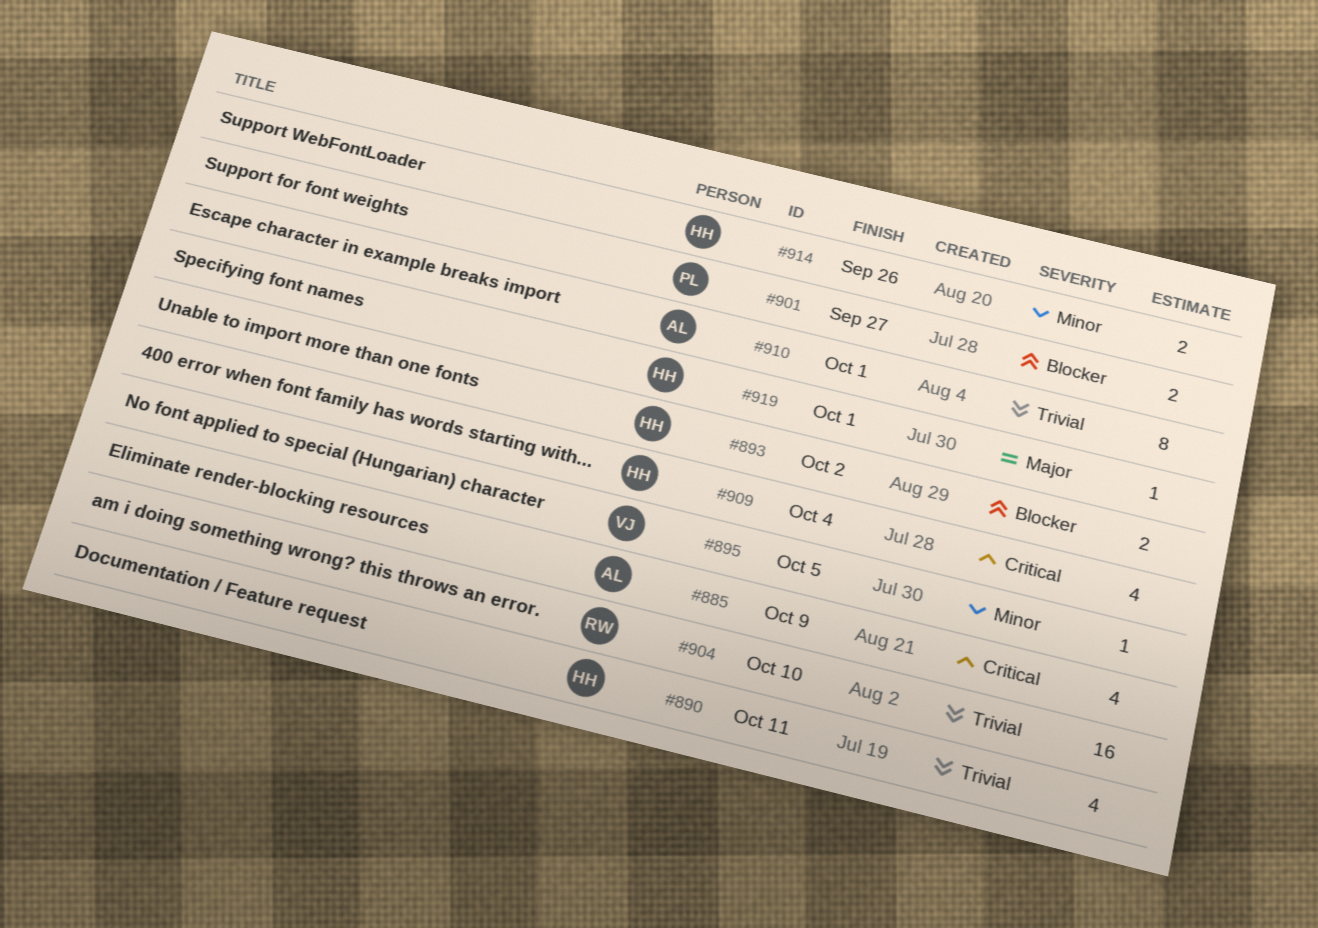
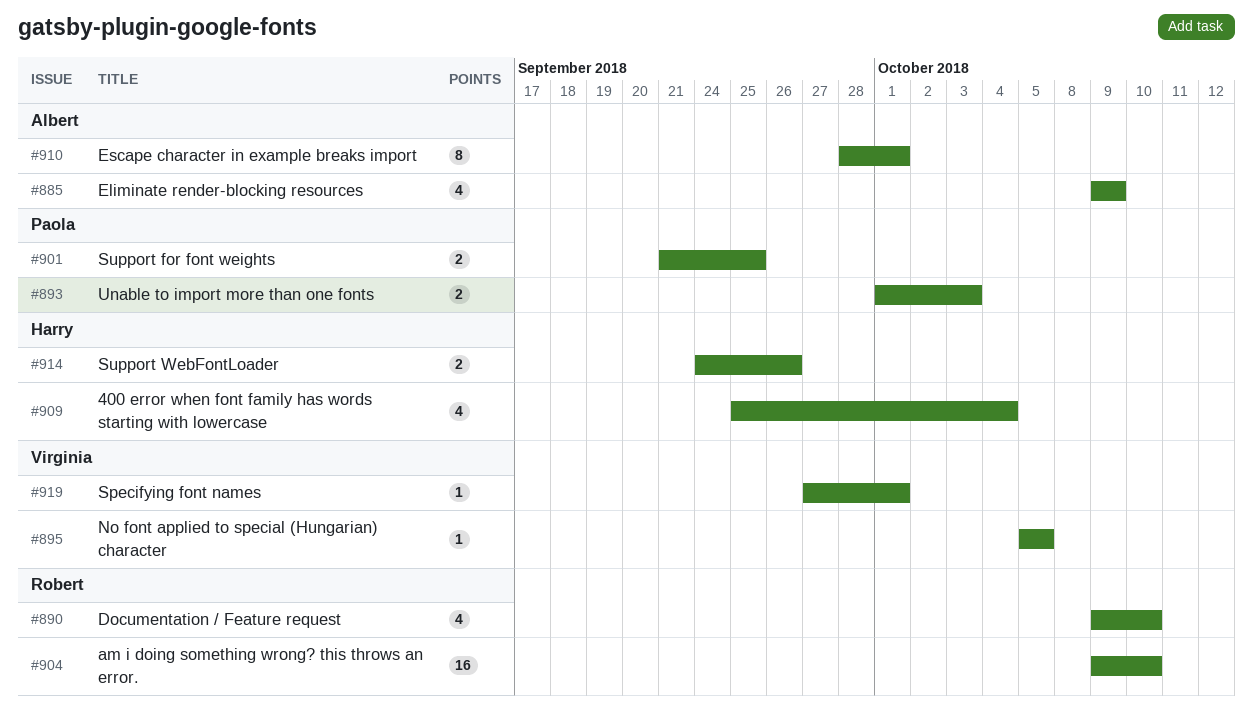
#890, owner: Harry -> Robert
#890, due: Oct 11 -> Oct 10
#893, owner: Harry -> Paola
#893, due: Oct 2 -> Oct 3
#901, due: Sep 27 -> Sep 25
#919, owner: Harry -> Virginia

